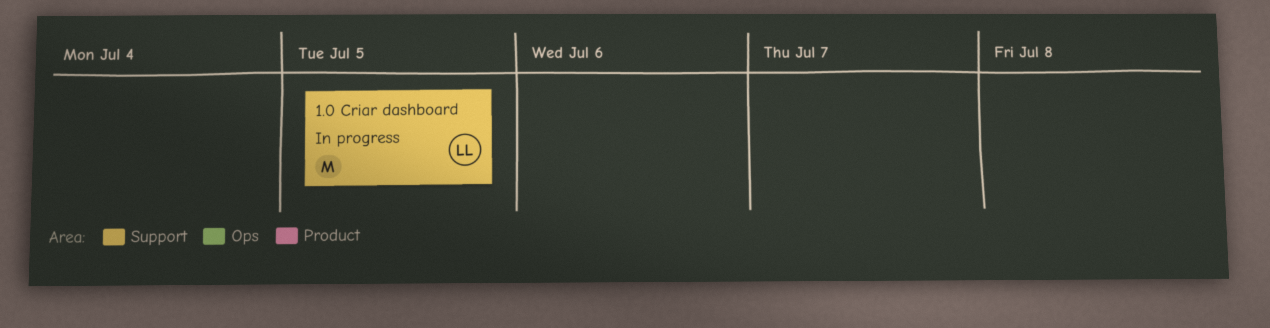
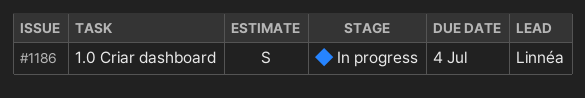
1.0 Criar dashboard, estimate: M -> S
1.0 Criar dashboard, due: Jul 5 -> Jul 4

